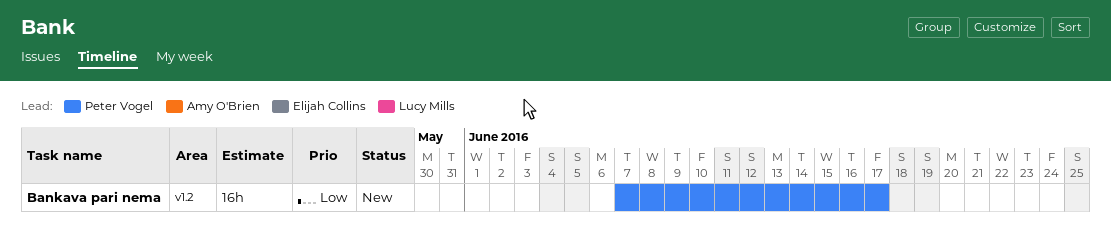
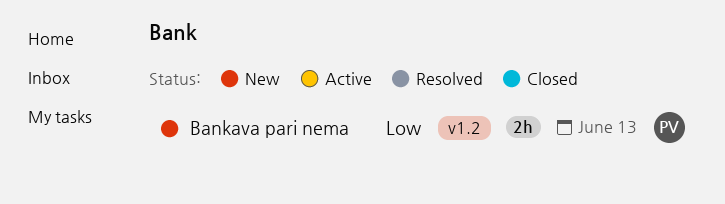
Bankava pari nema, estimate: 16h -> 2h
Bankava pari nema, due: Jun 17 -> Jun 13

